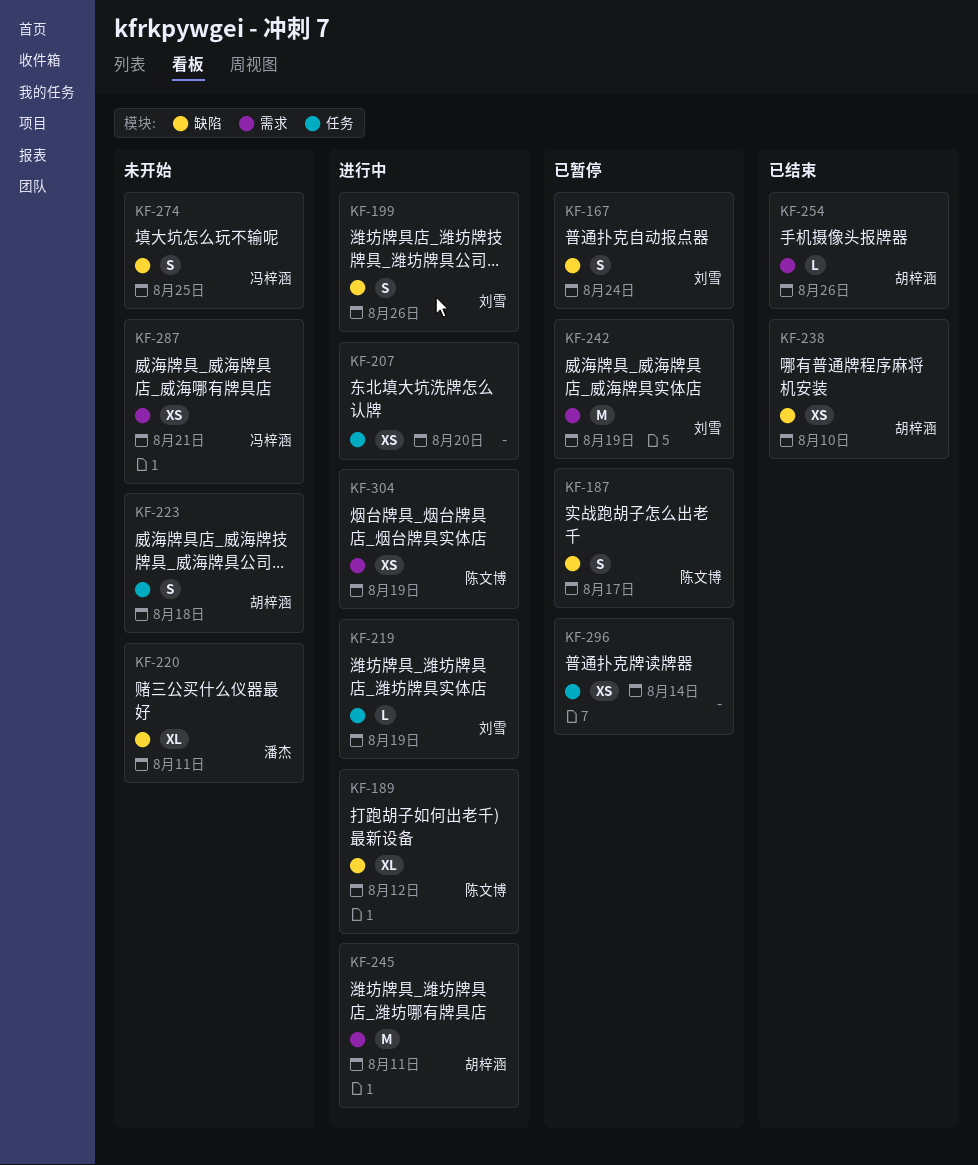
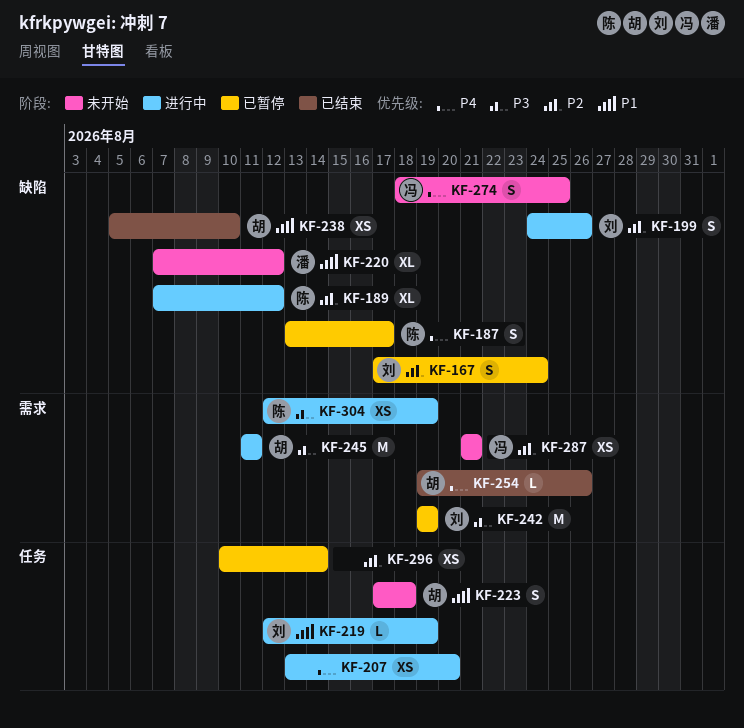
KF-220, due: Aug 11 -> Aug 12

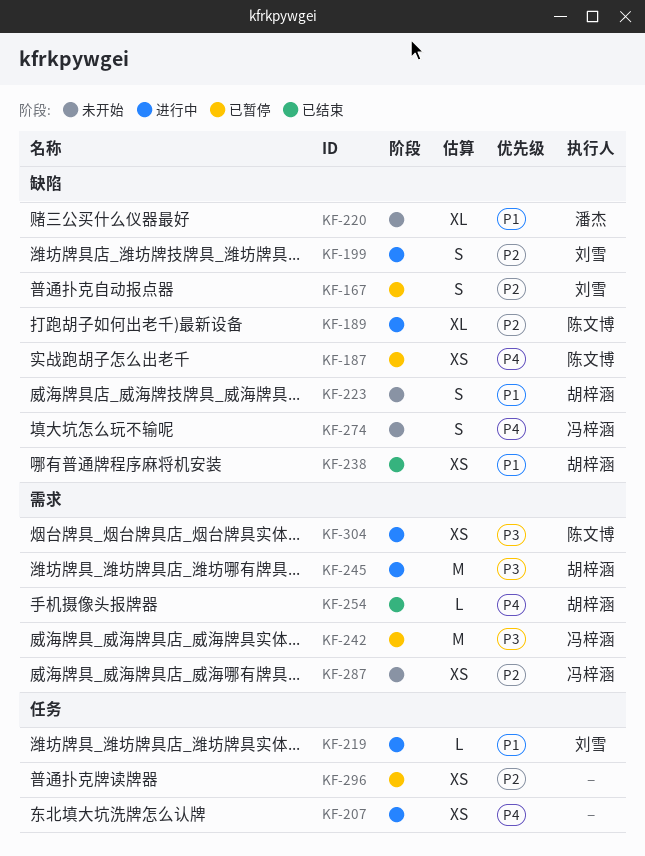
KF-187, estimate: S -> XS
KF-223, label: 任务 -> 缺陷
KF-242, owner: 刘雪 -> 冯梓涵

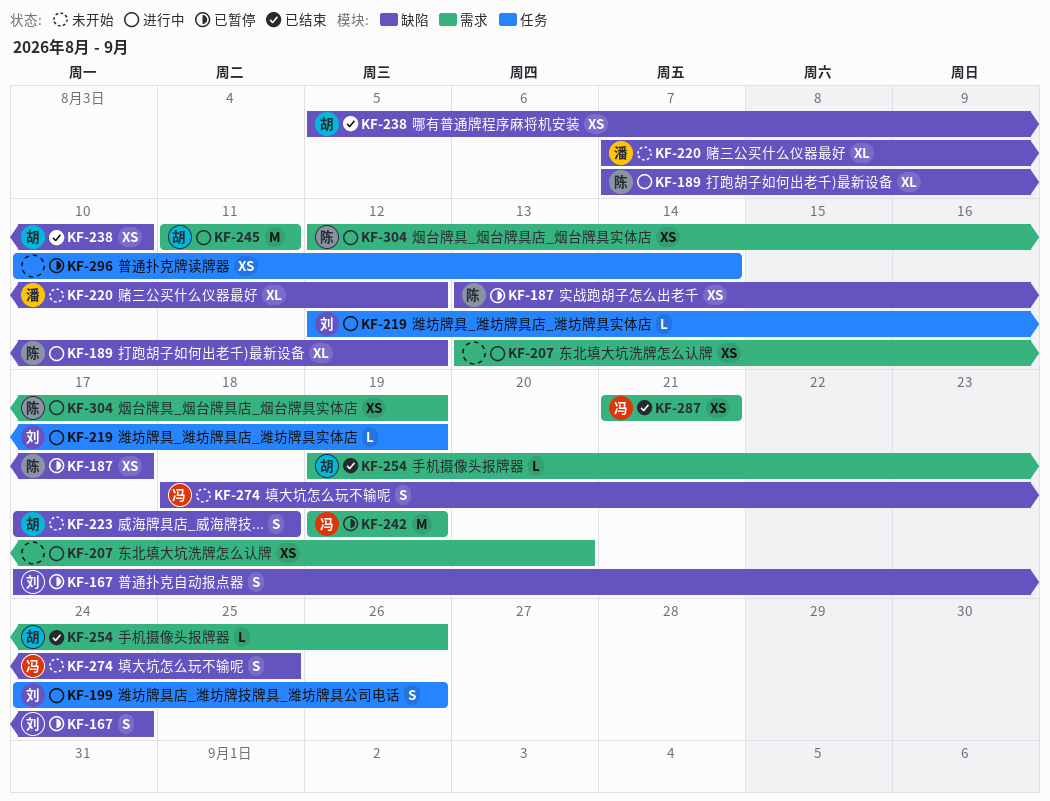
KF-199, label: 缺陷 -> 任务
KF-207, label: 任务 -> 需求
KF-287, status: 未开始 -> 已结束

